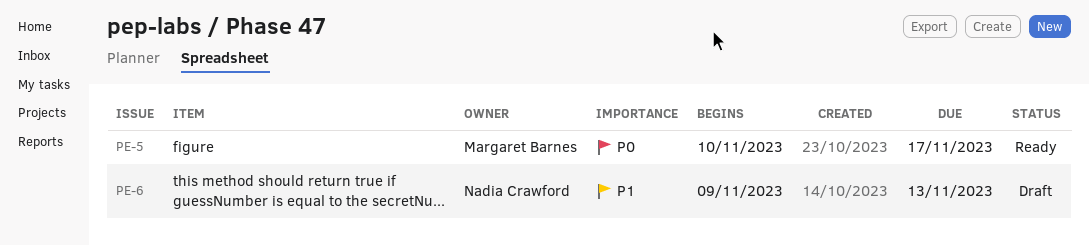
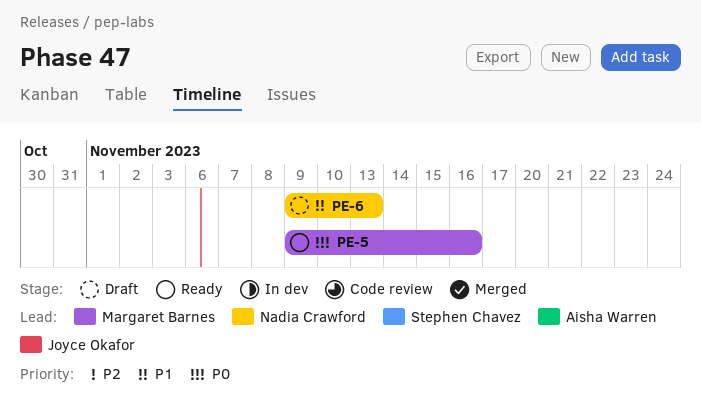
PE-5, start: Nov 10 -> Nov 9
PE-5, due: Nov 17 -> Nov 16

